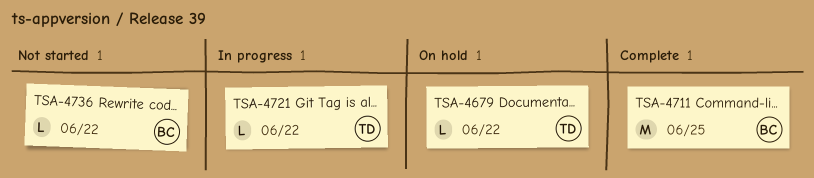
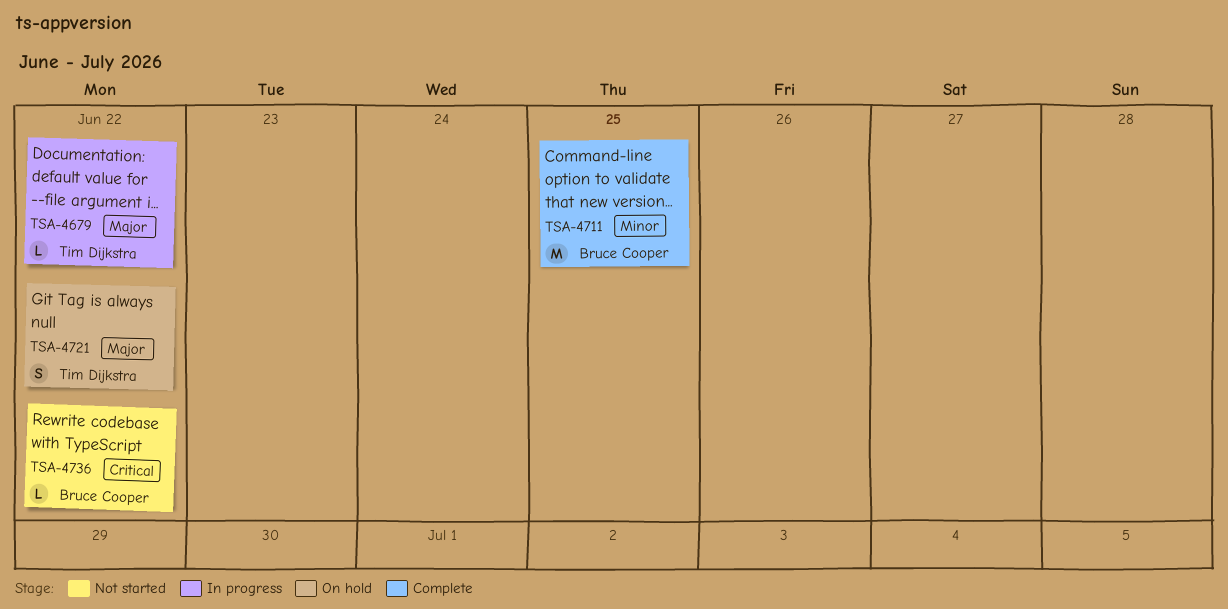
TSA-4679, status: On hold -> In progress
TSA-4721, status: In progress -> On hold
TSA-4721, estimate: L -> S

